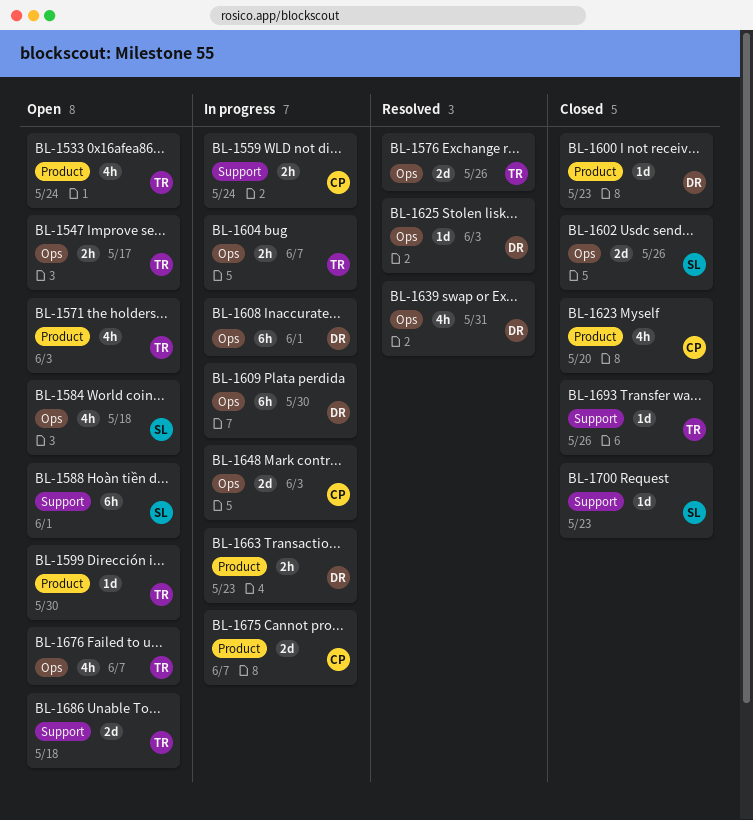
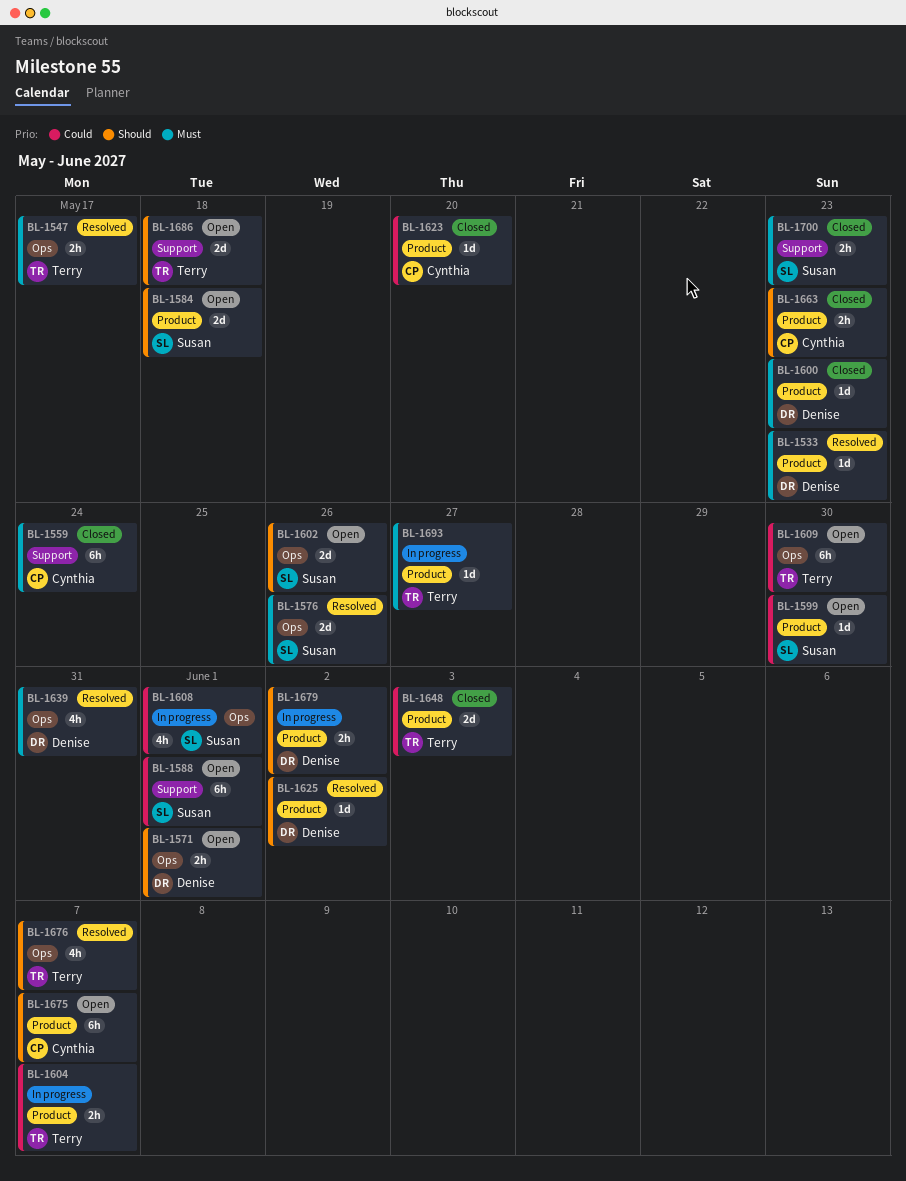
BL-1533, status: Open -> Resolved
BL-1533, owner: Terry -> Denise
BL-1533, estimate: 4h -> 1d
BL-1533, due: May 24 -> May 23
BL-1547, status: Open -> Resolved
BL-1559, status: In progress -> Closed
BL-1559, estimate: 2h -> 6h
BL-1571, owner: Terry -> Denise
BL-1571, label: Product -> Ops
BL-1571, estimate: 4h -> 2h
BL-1571, due: Jun 3 -> Jun 1
BL-1576, owner: Terry -> Susan
BL-1584, label: Ops -> Product
BL-1584, estimate: 4h -> 2d
BL-1599, owner: Terry -> Susan
BL-1602, status: Closed -> Open
BL-1604, label: Ops -> Product
BL-1608, owner: Denise -> Susan
BL-1608, estimate: 6h -> 4h
BL-1609, status: In progress -> Open
BL-1609, owner: Denise -> Terry
BL-1623, estimate: 4h -> 1d
BL-1625, label: Ops -> Product
BL-1625, due: Jun 3 -> Jun 2
BL-1648, status: In progress -> Closed
BL-1648, owner: Cynthia -> Terry
BL-1648, label: Ops -> Product
BL-1663, status: In progress -> Closed
BL-1663, owner: Denise -> Cynthia
BL-1675, status: In progress -> Open
BL-1675, estimate: 2d -> 6h
BL-1676, status: Open -> Resolved
BL-1679: none -> present
BL-1693, status: Closed -> In progress
BL-1693, label: Support -> Product
BL-1693, due: May 26 -> May 27
BL-1700, estimate: 1d -> 2h

